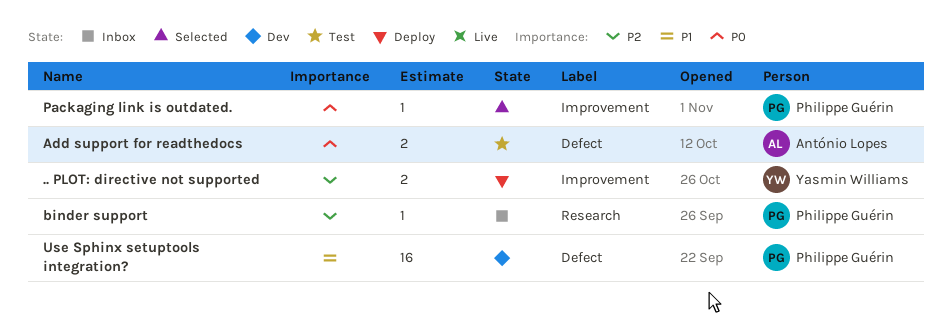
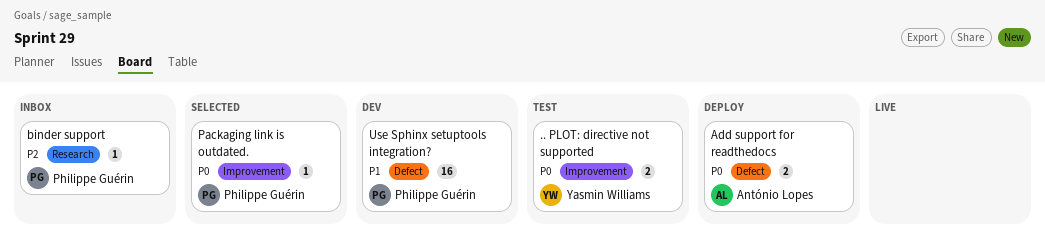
.. PLOT: directive not supported, status: Deploy -> Test
.. PLOT: directive not supported, priority: P2 -> P0
Add support for readthedocs, status: Test -> Deploy

